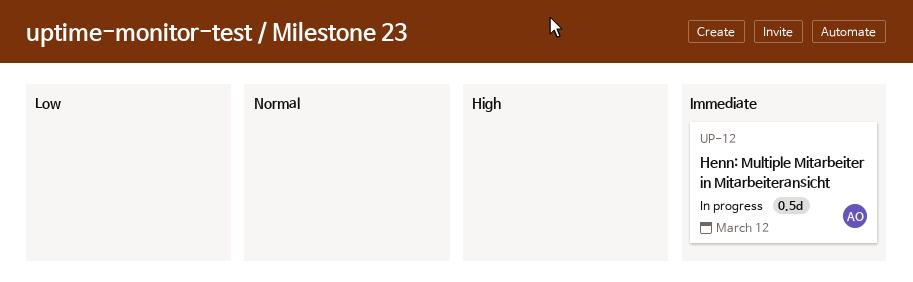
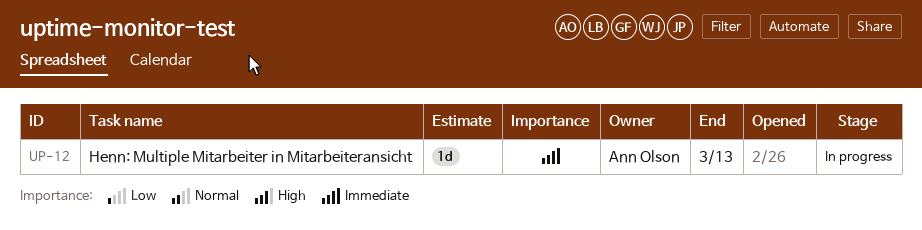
UP-12, estimate: 0.5d -> 1d
UP-12, due: Mar 12 -> Mar 13

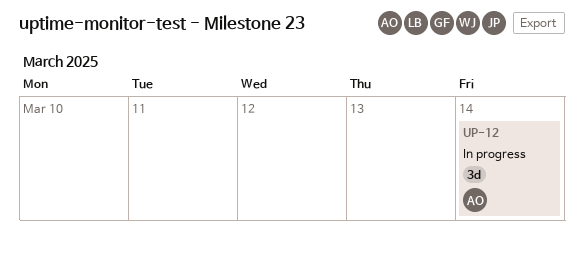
UP-12, estimate: 1d -> 3d
UP-12, due: Mar 13 -> Mar 14

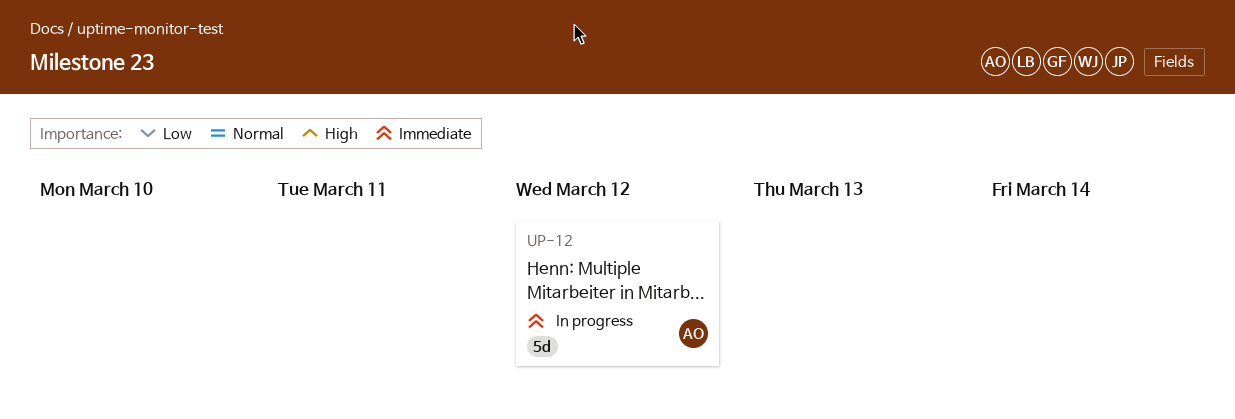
UP-12, estimate: 3d -> 5d
UP-12, due: Mar 14 -> Mar 12

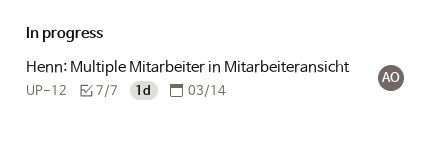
UP-12, estimate: 5d -> 1d
UP-12, due: Mar 12 -> Mar 14

